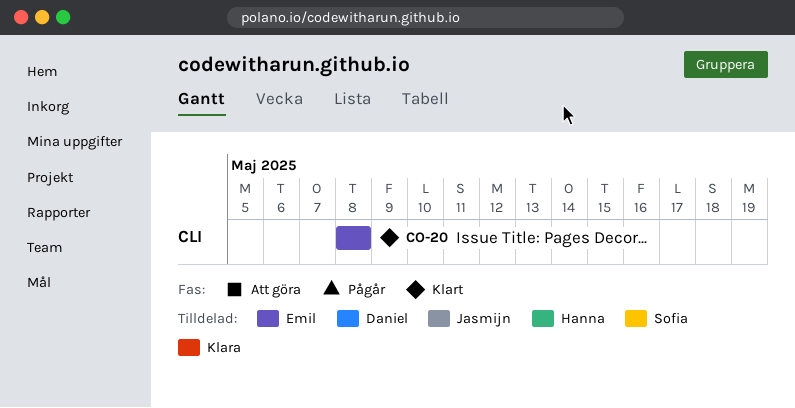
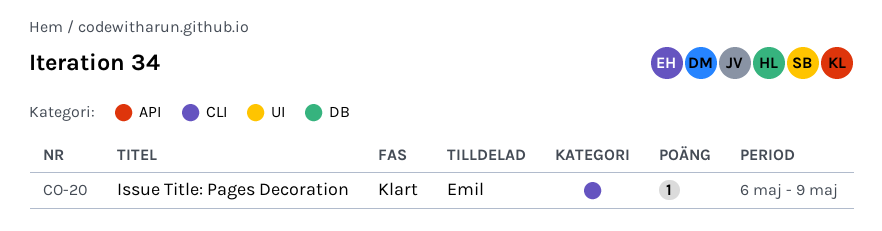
CO-20, start: May 8 -> May 6
CO-20, due: May 8 -> May 9

